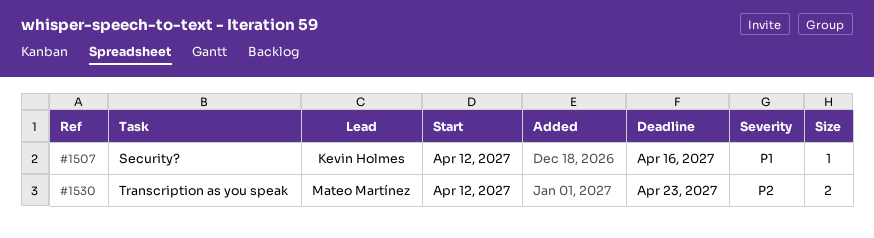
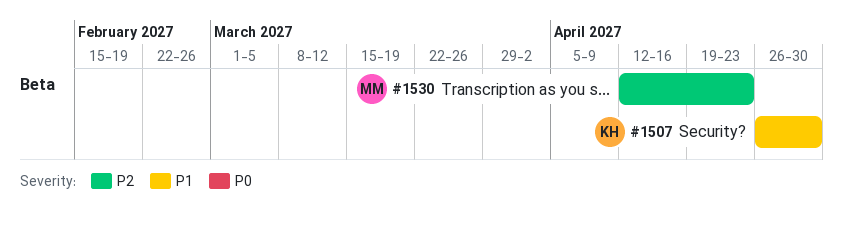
#1507, start: Apr 12 -> Apr 26
#1507, due: Apr 16 -> Apr 30

